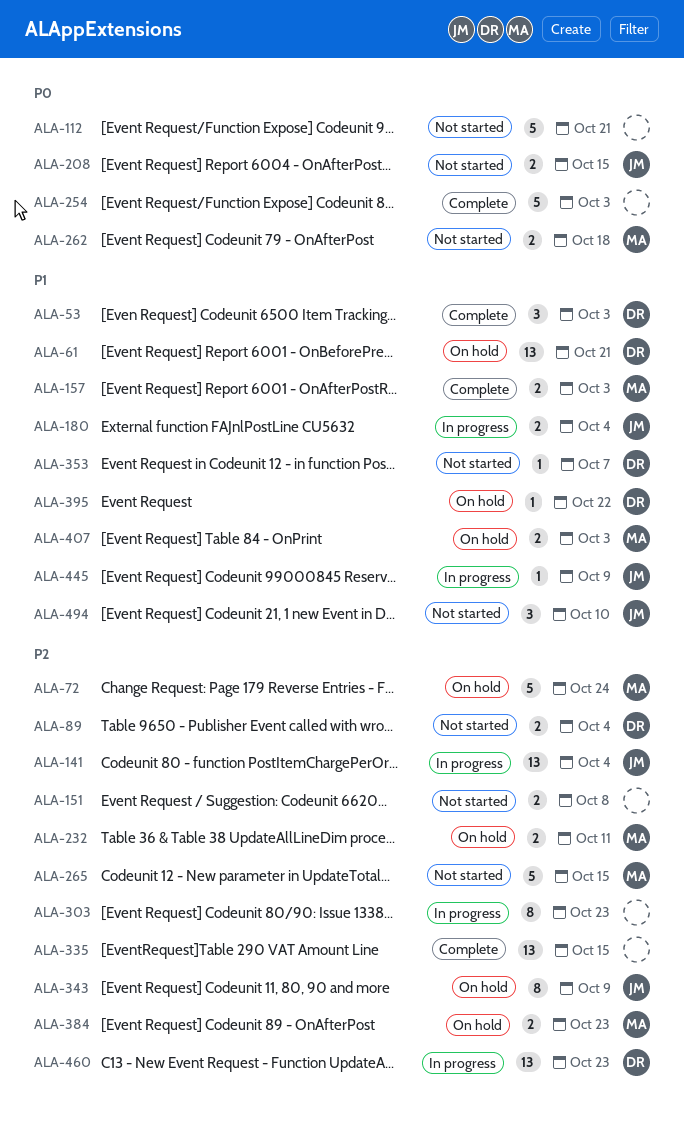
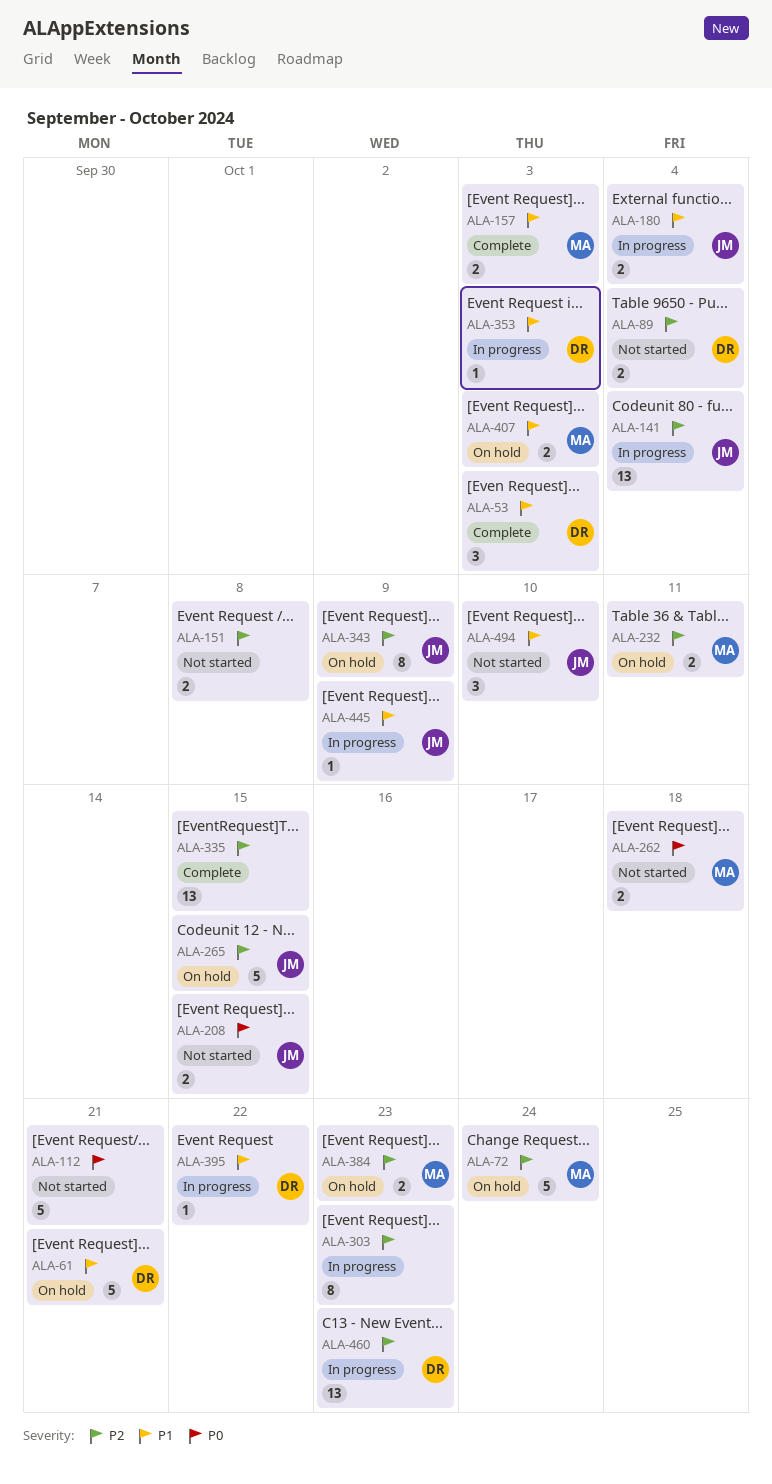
ALA-61, estimate: 13 -> 5
ALA-254: present -> none
ALA-265, status: Not started -> On hold
ALA-265, owner: MA -> JM
ALA-353, status: Not started -> In progress
ALA-353, due: Oct 7 -> Oct 3
ALA-395, status: On hold -> In progress

